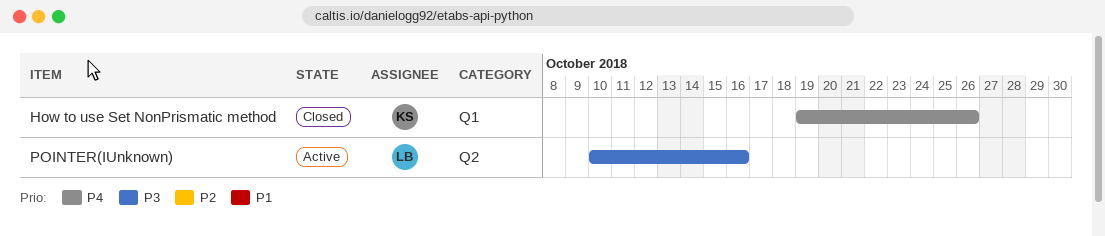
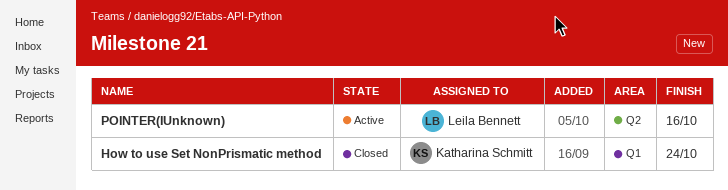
How to use Set NonPrismatic method, due: Oct 26 -> Oct 24

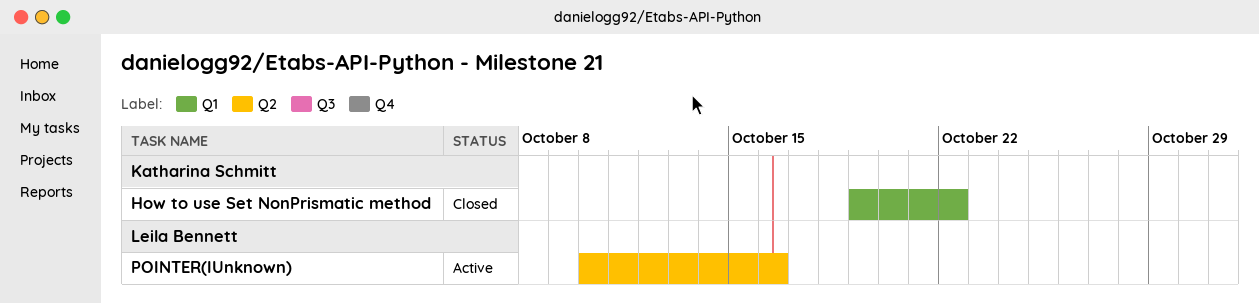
How to use Set NonPrismatic method, due: Oct 24 -> Oct 22

